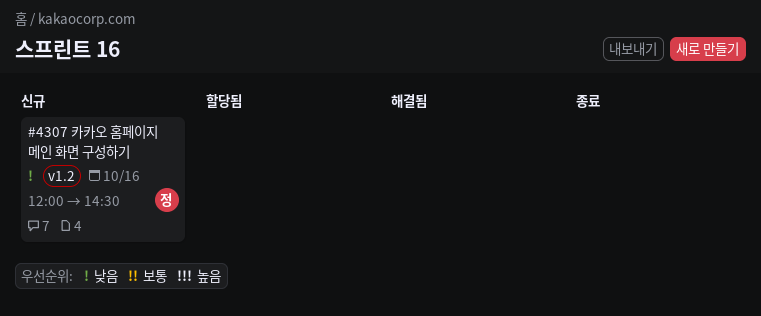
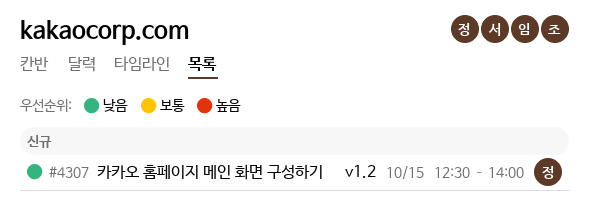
#4307, day: Oct 16 -> Oct 15
#4307, begins: 12:00 -> 12:30
#4307, ends: 14:30 -> 14:00

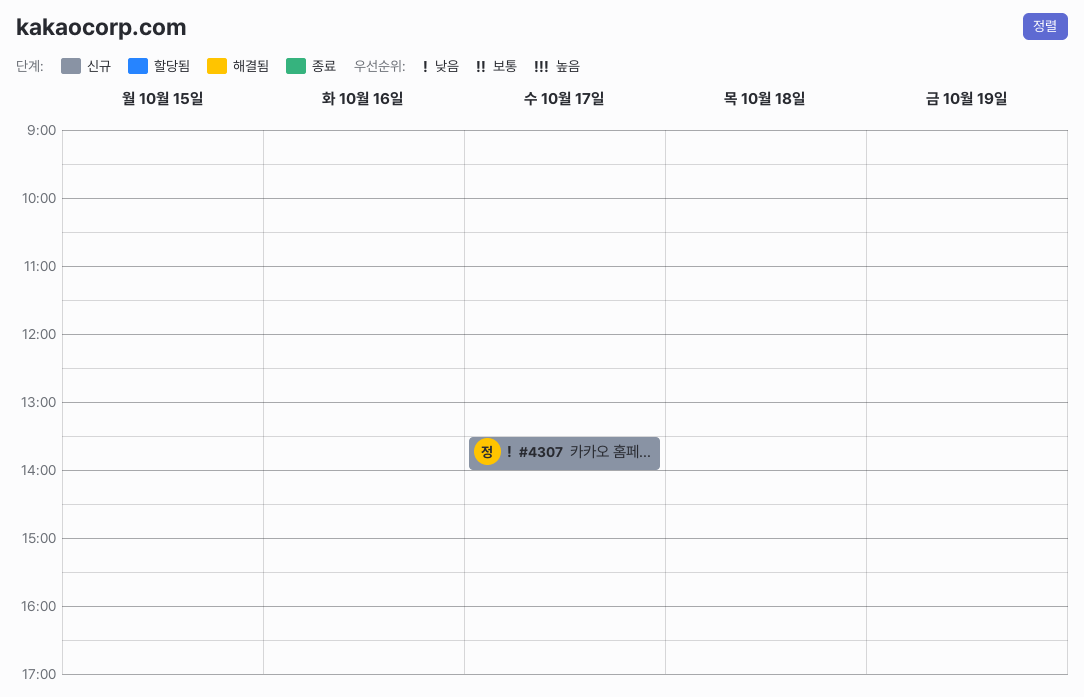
#4307, day: Oct 15 -> Oct 17
#4307, begins: 12:30 -> 13:30

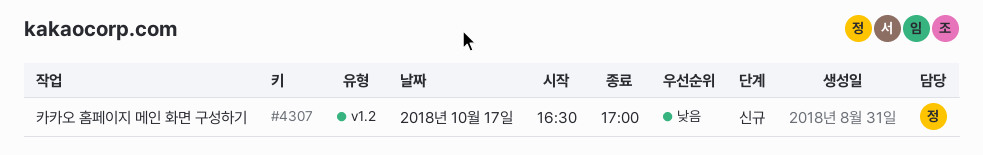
#4307, begins: 13:30 -> 16:30
#4307, ends: 14:00 -> 17:00

